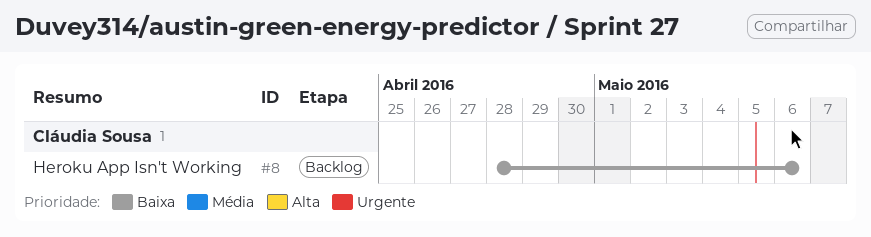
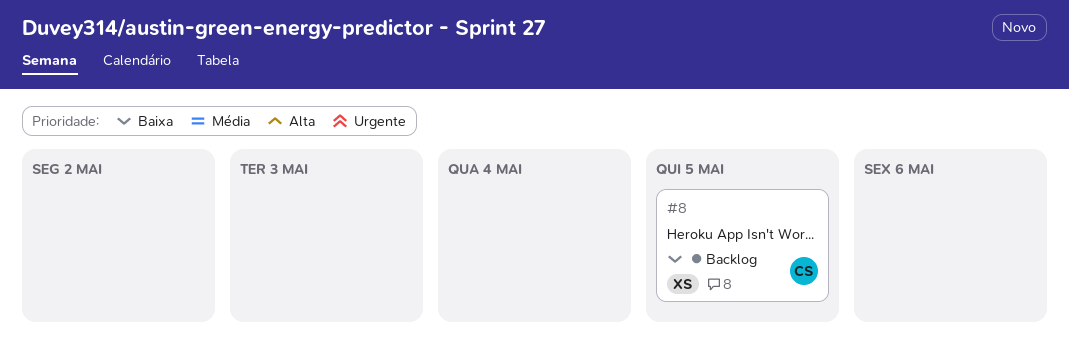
#8, due: May 6 -> May 5

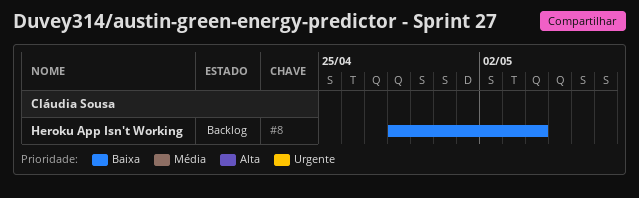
#8, due: May 5 -> May 4

